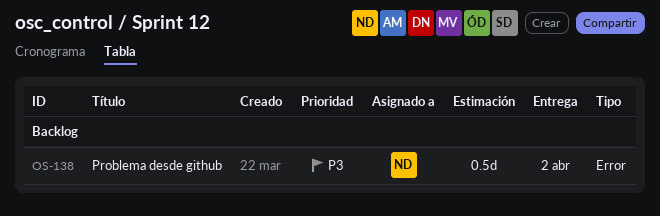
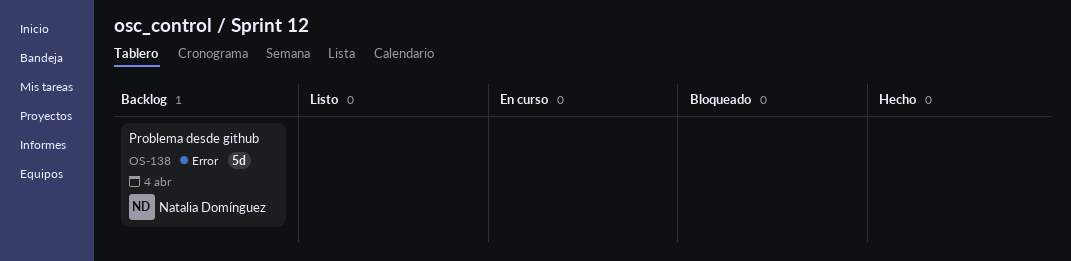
OS-138, estimate: 0.5d -> 5d
OS-138, due: Apr 2 -> Apr 4

